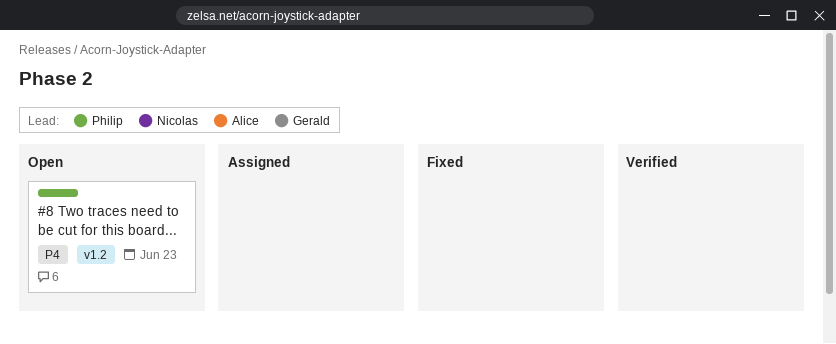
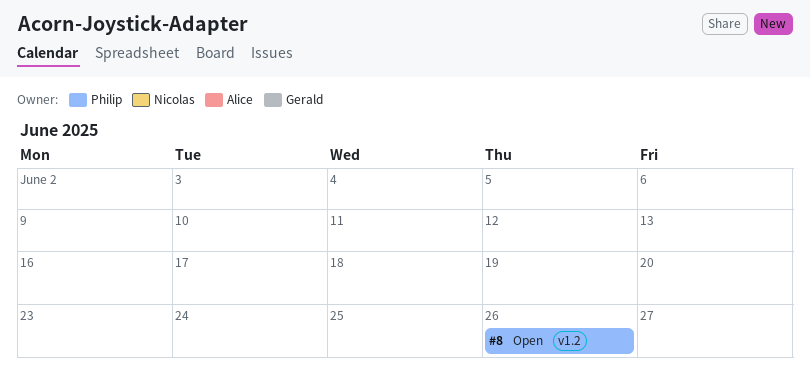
#8, due: Jun 23 -> Jun 26

